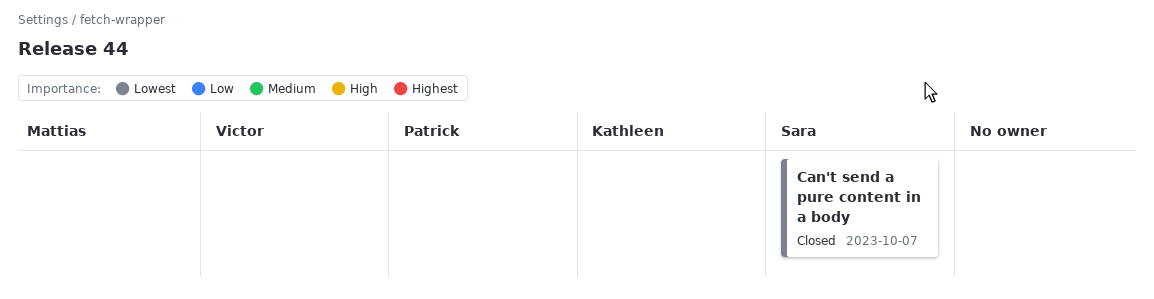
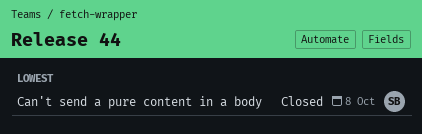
Can't send a pure content in a body, due: Oct 7 -> Oct 8

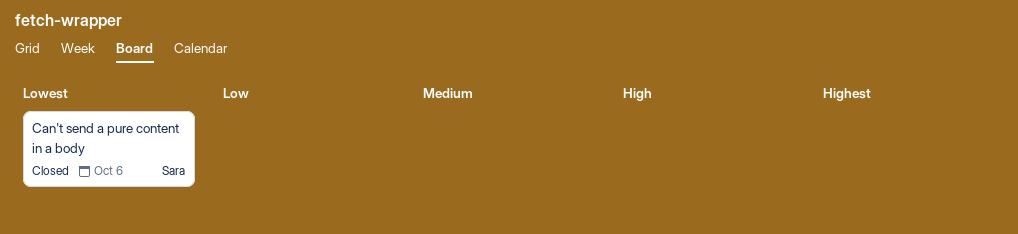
Can't send a pure content in a body, due: Oct 8 -> Oct 6

